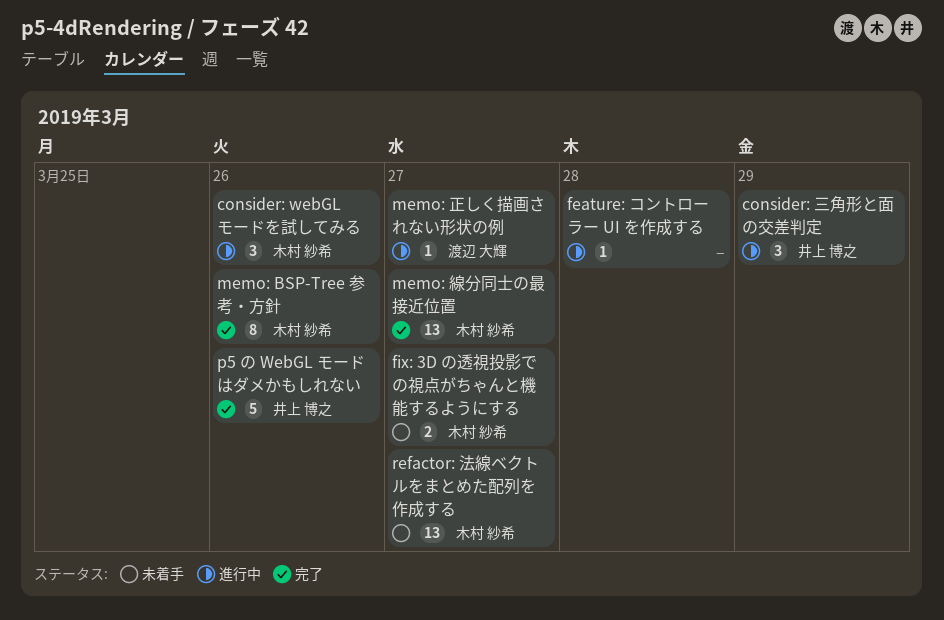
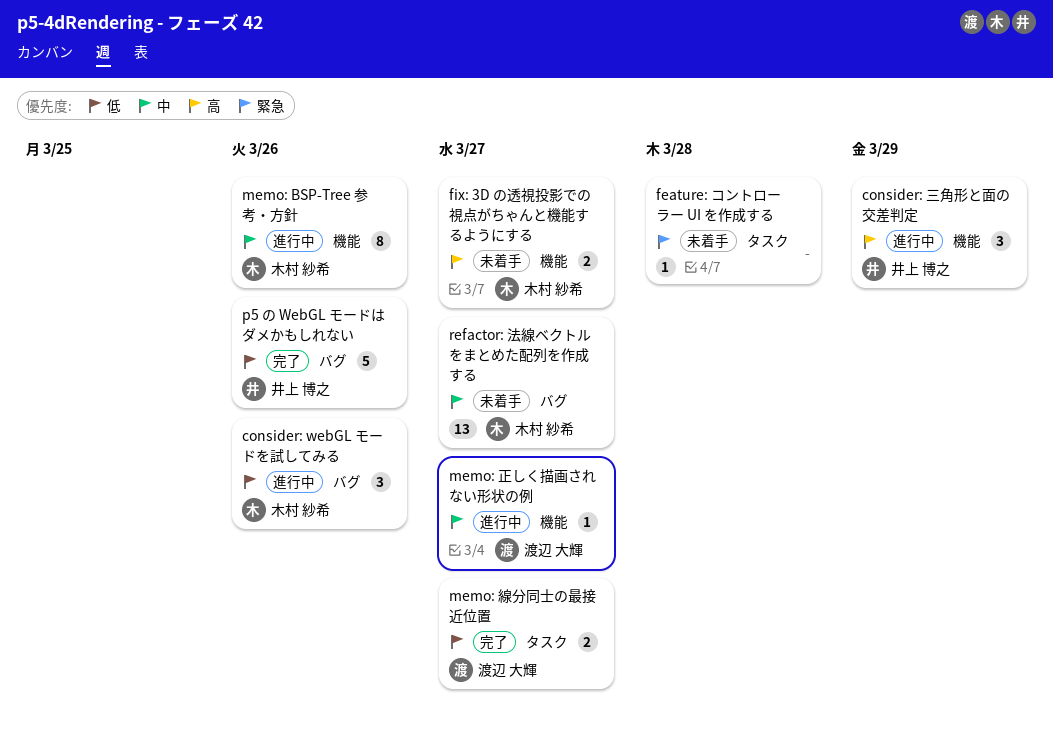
feature: コントローラー UI を作成する, status: 進行中 -> 未着手
memo: BSP-Tree 参考・方針, status: 完了 -> 進行中
memo: 線分同士の最接近位置, owner: 木村 紗希 -> 渡辺 大輝
memo: 線分同士の最接近位置, estimate: 13 -> 2

